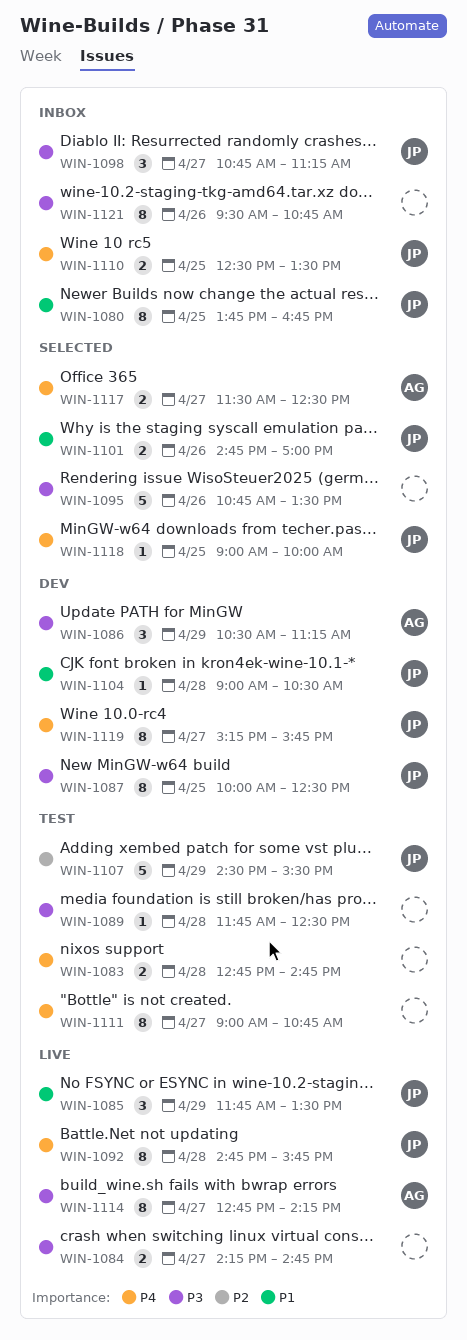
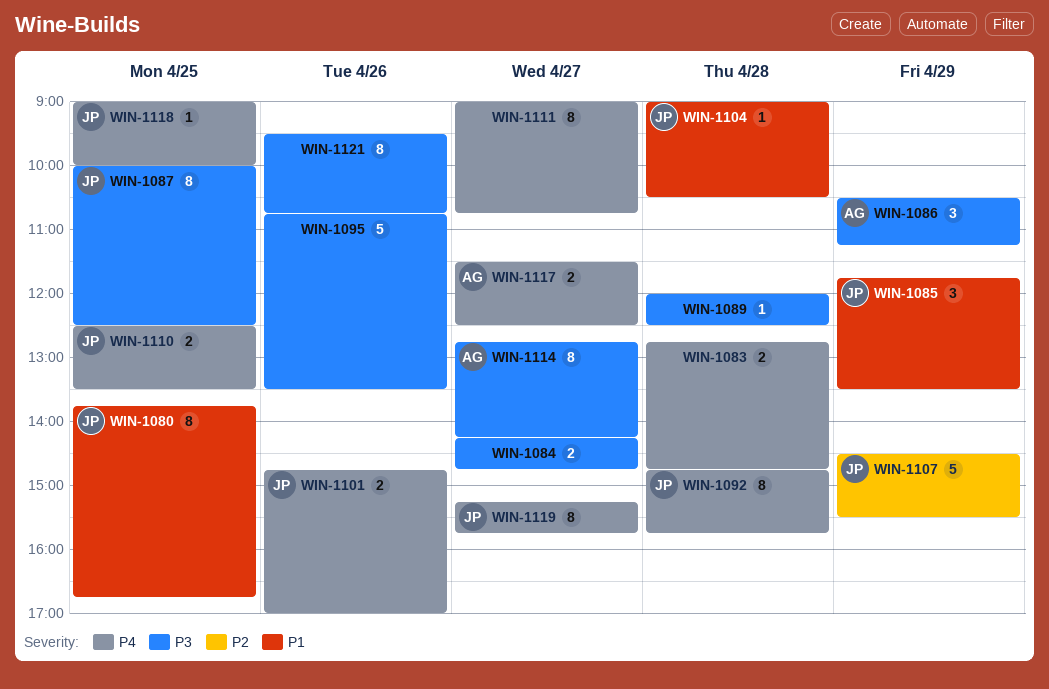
WIN-1089, begins: 11:45 -> 12:00
WIN-1098: present -> none
WIN-1101, priority: P1 -> P4

